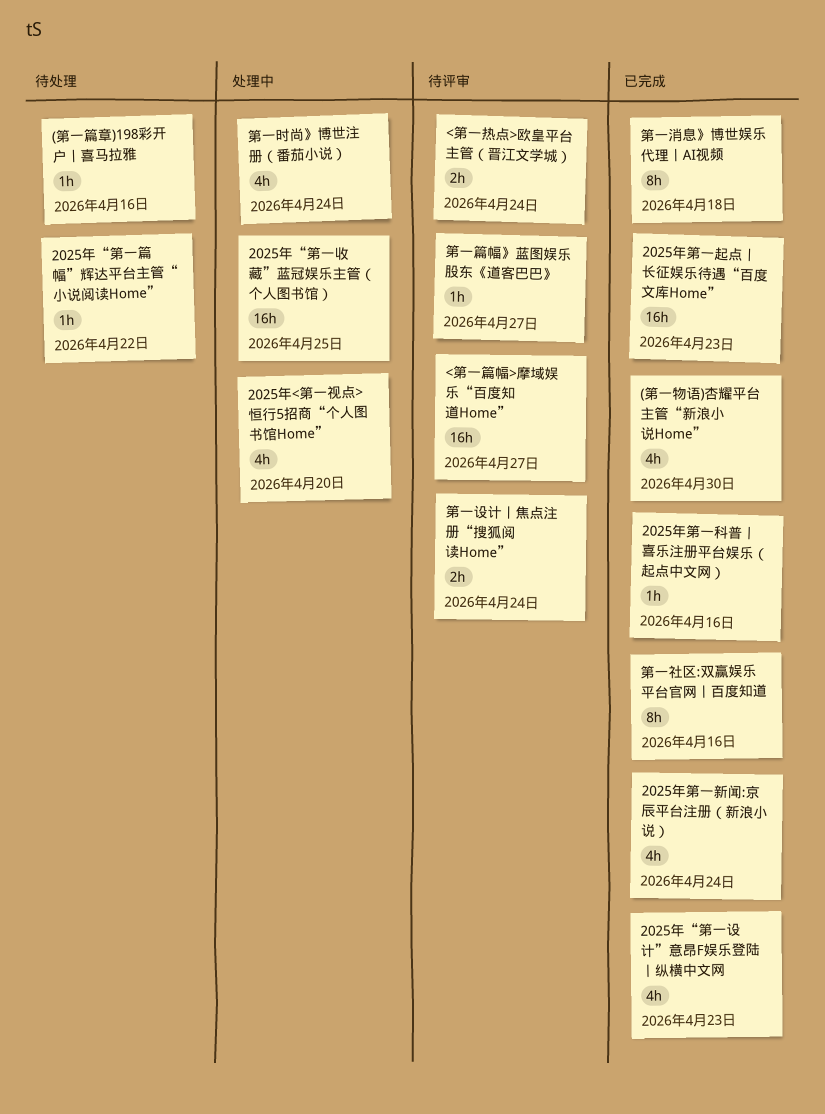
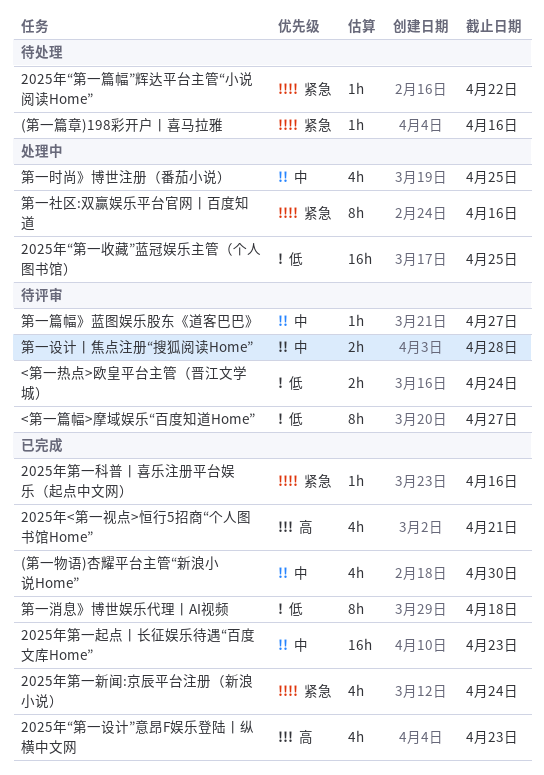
2025年<第一视点>恒行5招商“个人图书馆Home”, status: 处理中 -> 已完成
2025年<第一视点>恒行5招商“个人图书馆Home”, due: Apr 20 -> Apr 21
<第一篇幅>摩域娱乐“百度知道Home”, estimate: 16h -> 8h
第一时尚》博世注册（番茄小说）, due: Apr 24 -> Apr 25
第一社区:双赢娱乐平台官网丨百度知道, status: 已完成 -> 处理中
第一设计丨焦点注册“搜狐阅读Home”, due: Apr 24 -> Apr 28

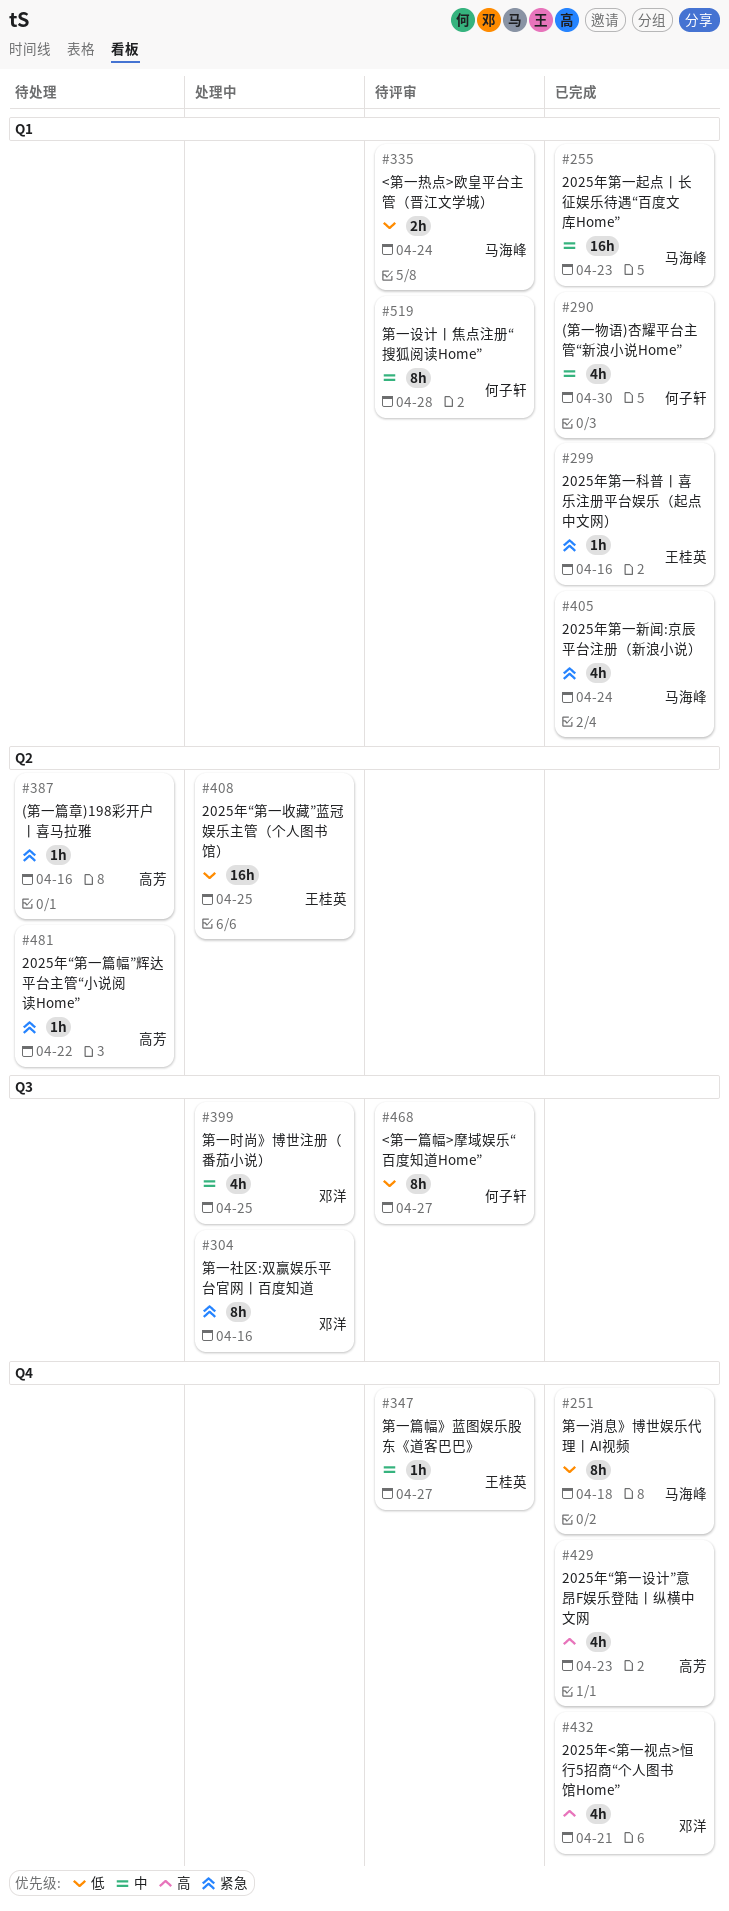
第一设计丨焦点注册“搜狐阅读Home”, estimate: 2h -> 8h

